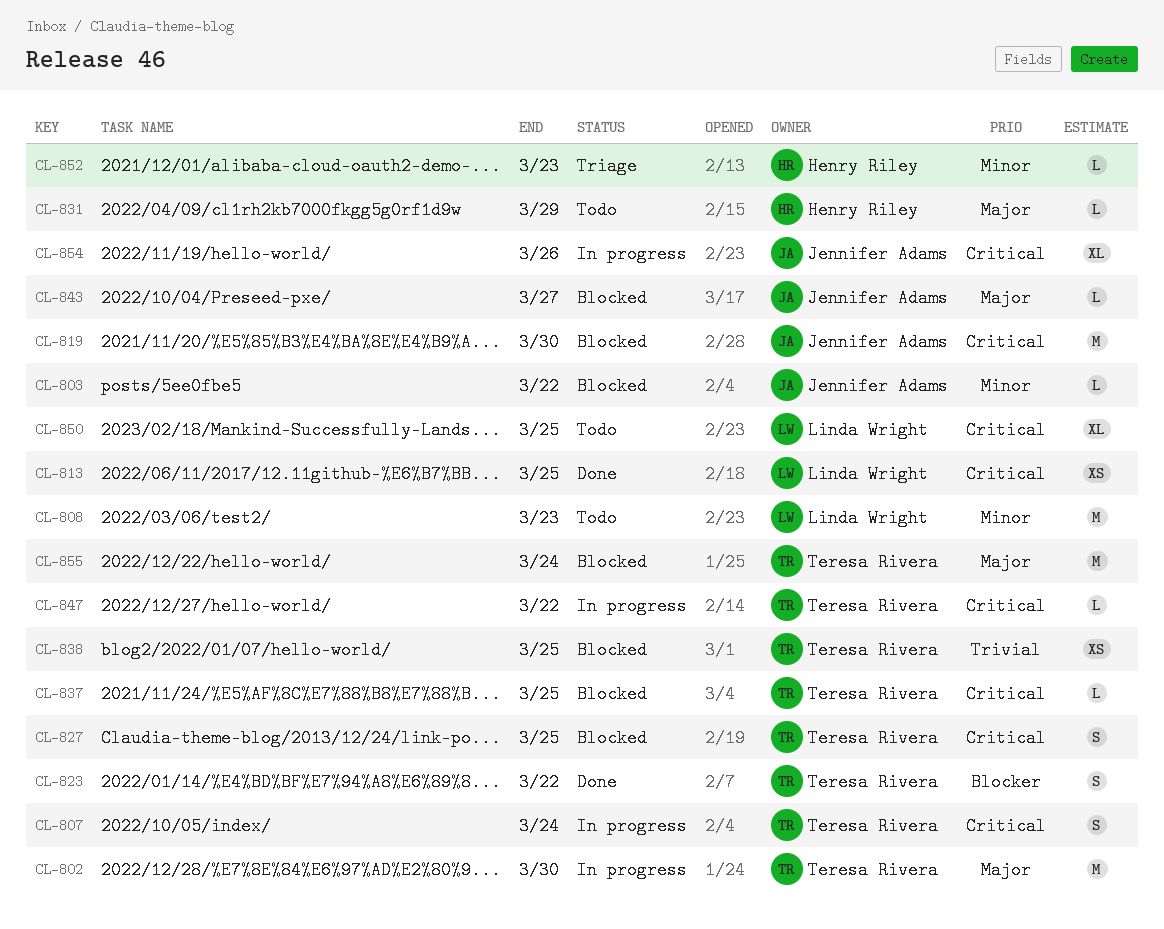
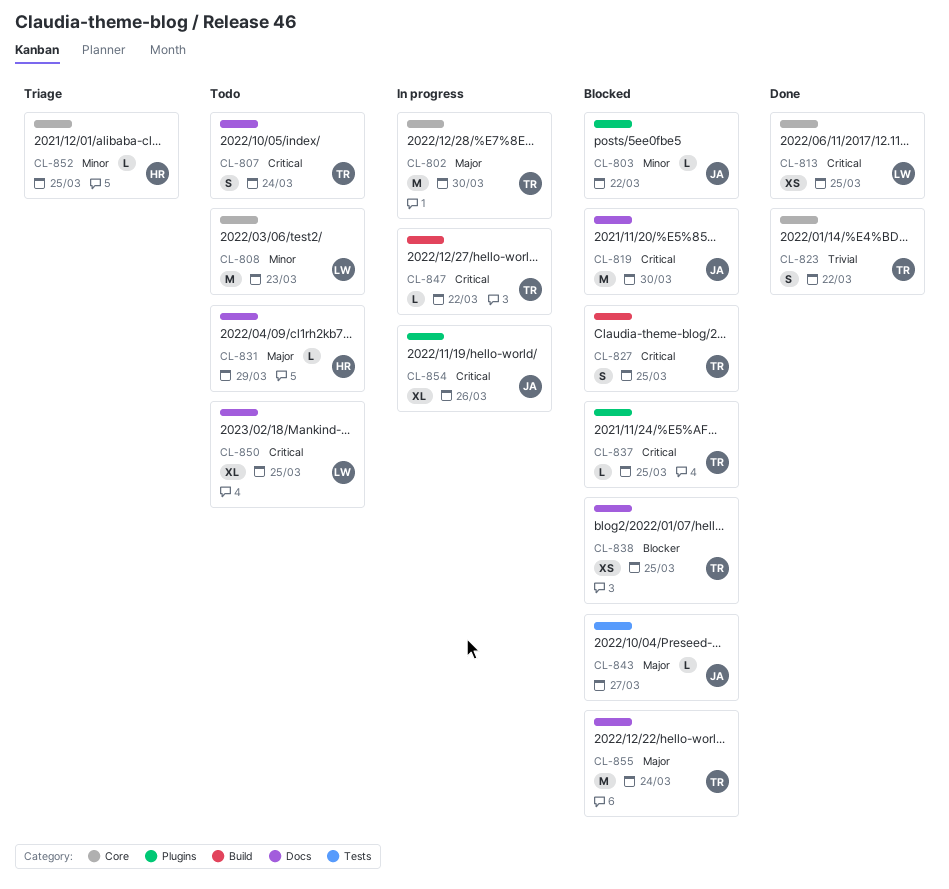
CL-807, status: In progress -> Todo
CL-823, priority: Blocker -> Trivial
CL-838, priority: Trivial -> Blocker
CL-852, due: Mar 23 -> Mar 25

